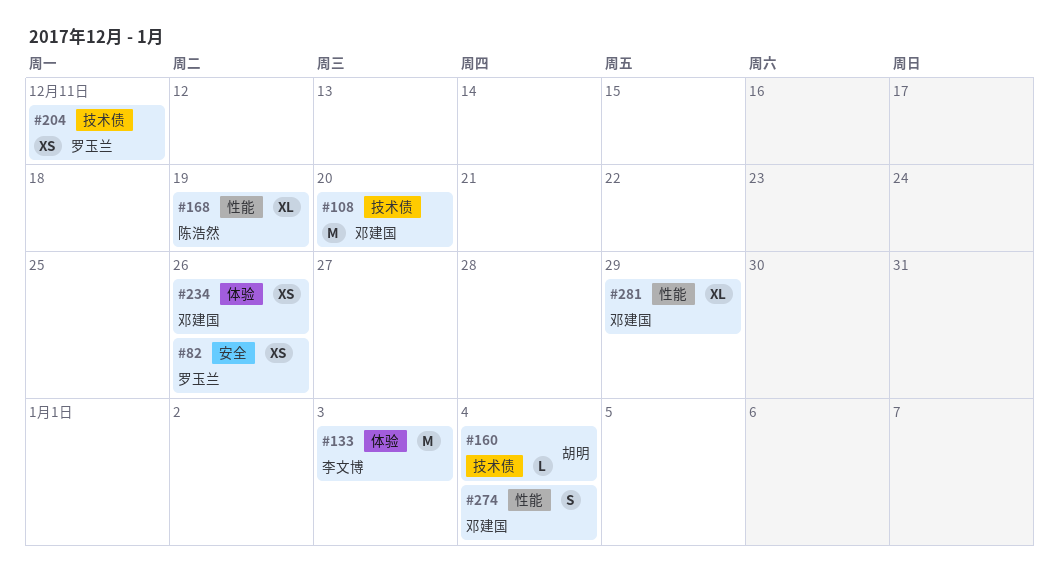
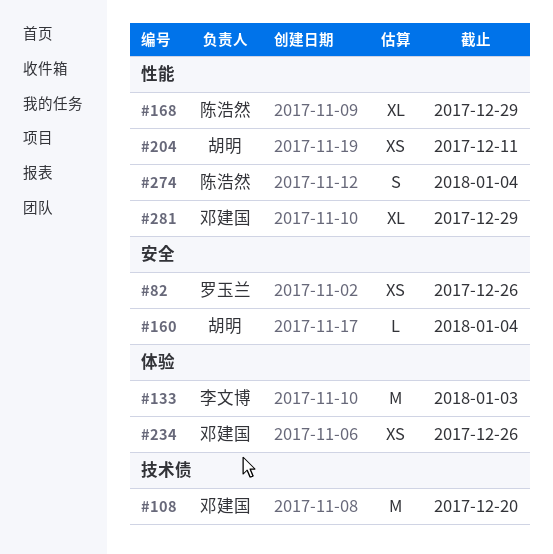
#160, label: 技术债 -> 安全
#168, due: Dec 19 -> Dec 29
#204, owner: 罗玉兰 -> 胡明
#204, label: 技术债 -> 性能
#274, owner: 邓建国 -> 陈浩然

